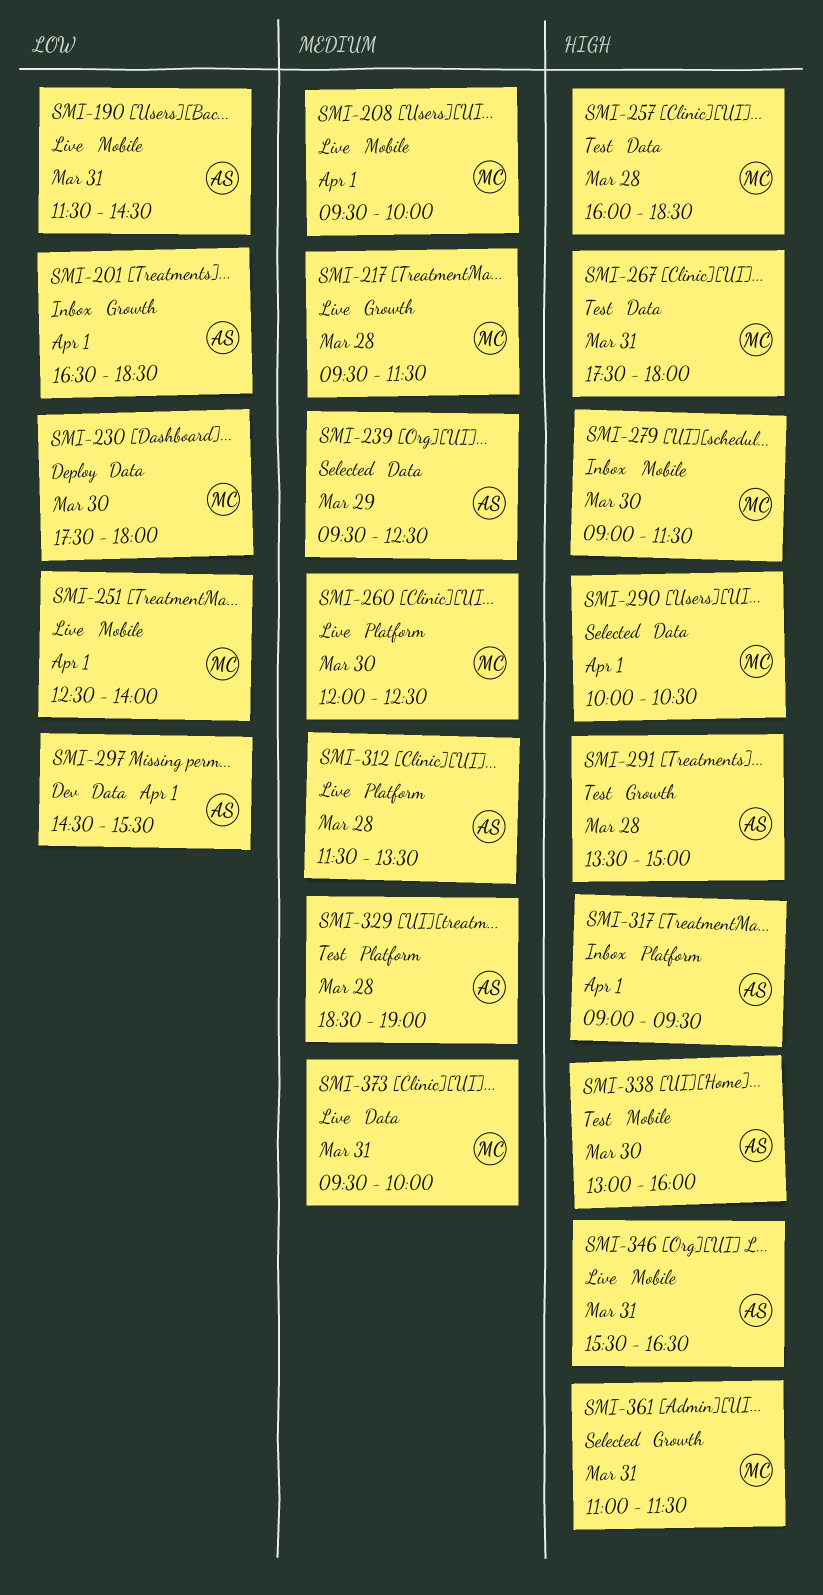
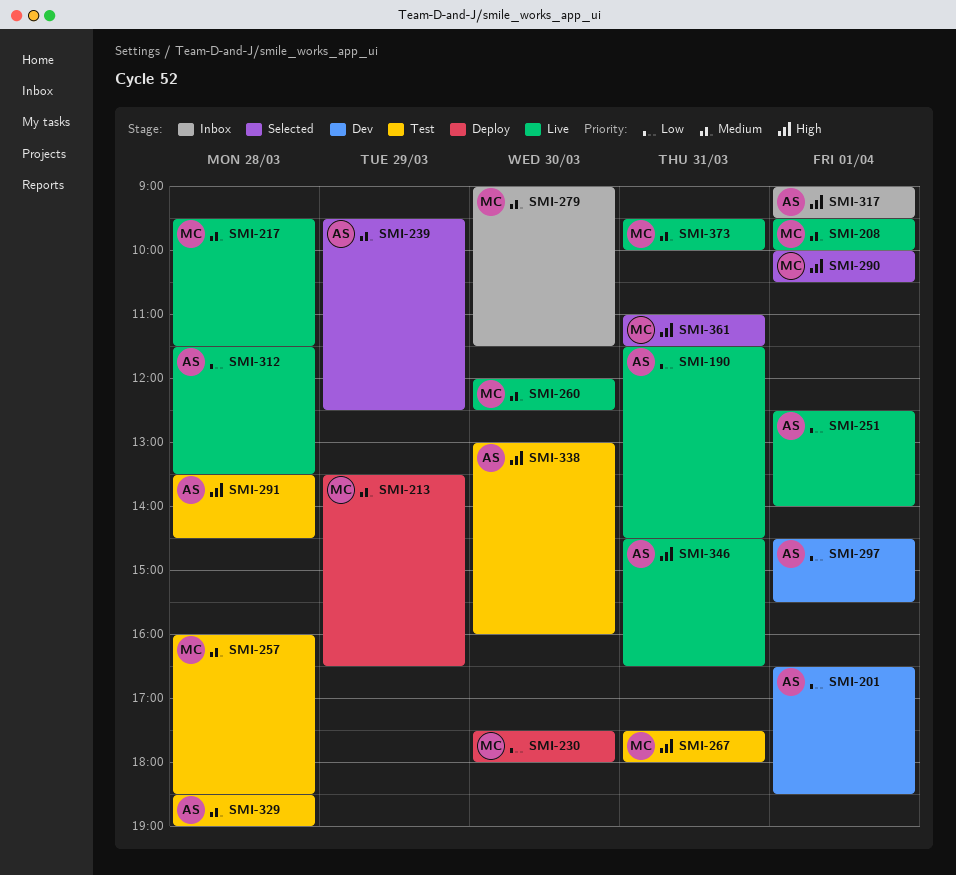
SMI-201, status: Inbox -> Dev
SMI-213: none -> present
SMI-251, owner: MC -> AS
SMI-257, priority: High -> Medium
SMI-279, priority: High -> Medium
SMI-291, ends: 15:00 -> 14:30
SMI-312, priority: Medium -> Low
SMI-346, begins: 15:30 -> 14:30

